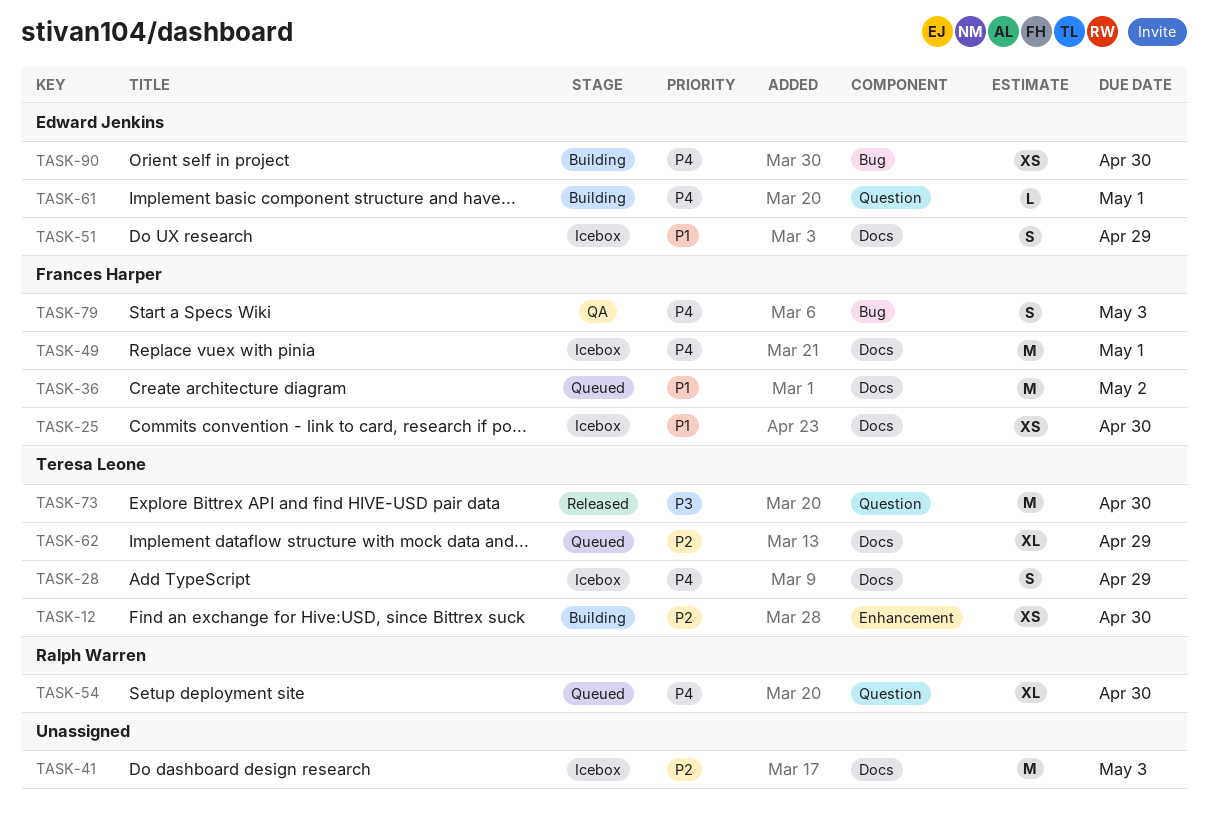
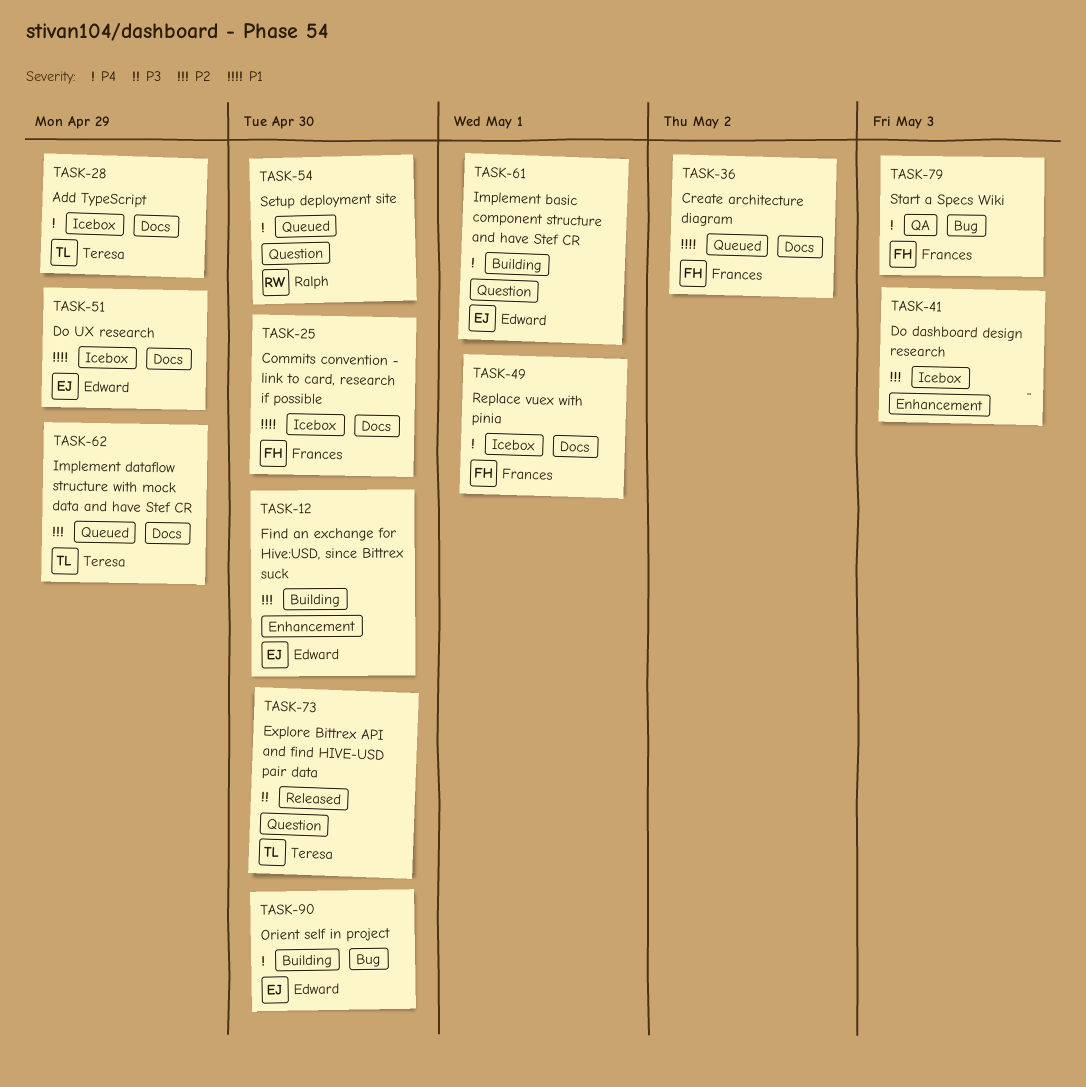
TASK-12, owner: Teresa Leone -> Edward Jenkins
TASK-41, label: Docs -> Enhancement

